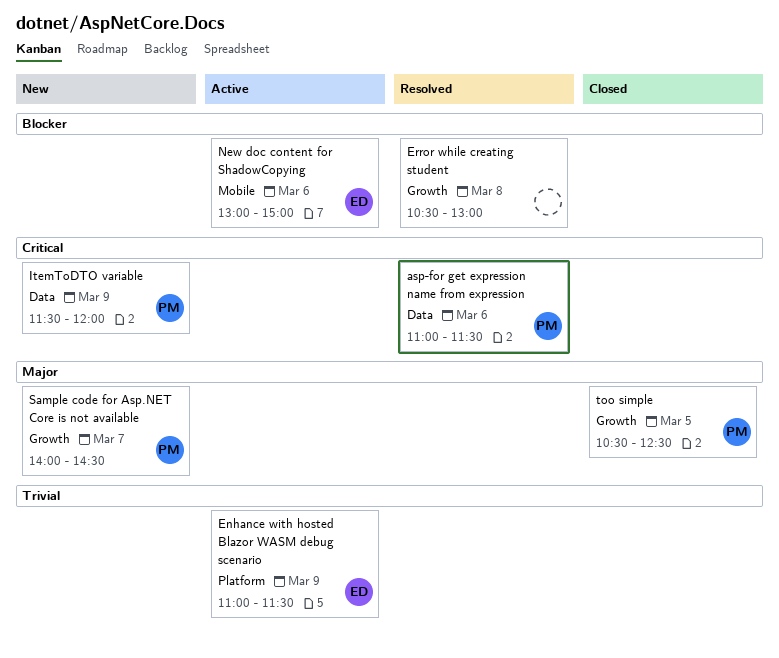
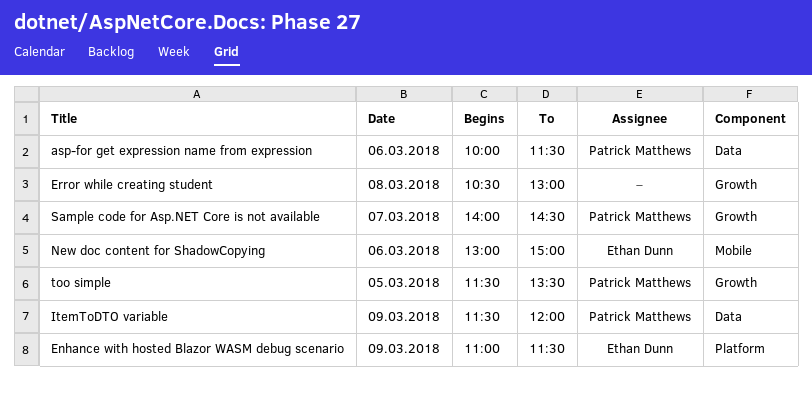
asp-for get expression name from expression, begins: 11:00 -> 10:00
too simple, begins: 10:30 -> 11:30
too simple, ends: 12:30 -> 13:30

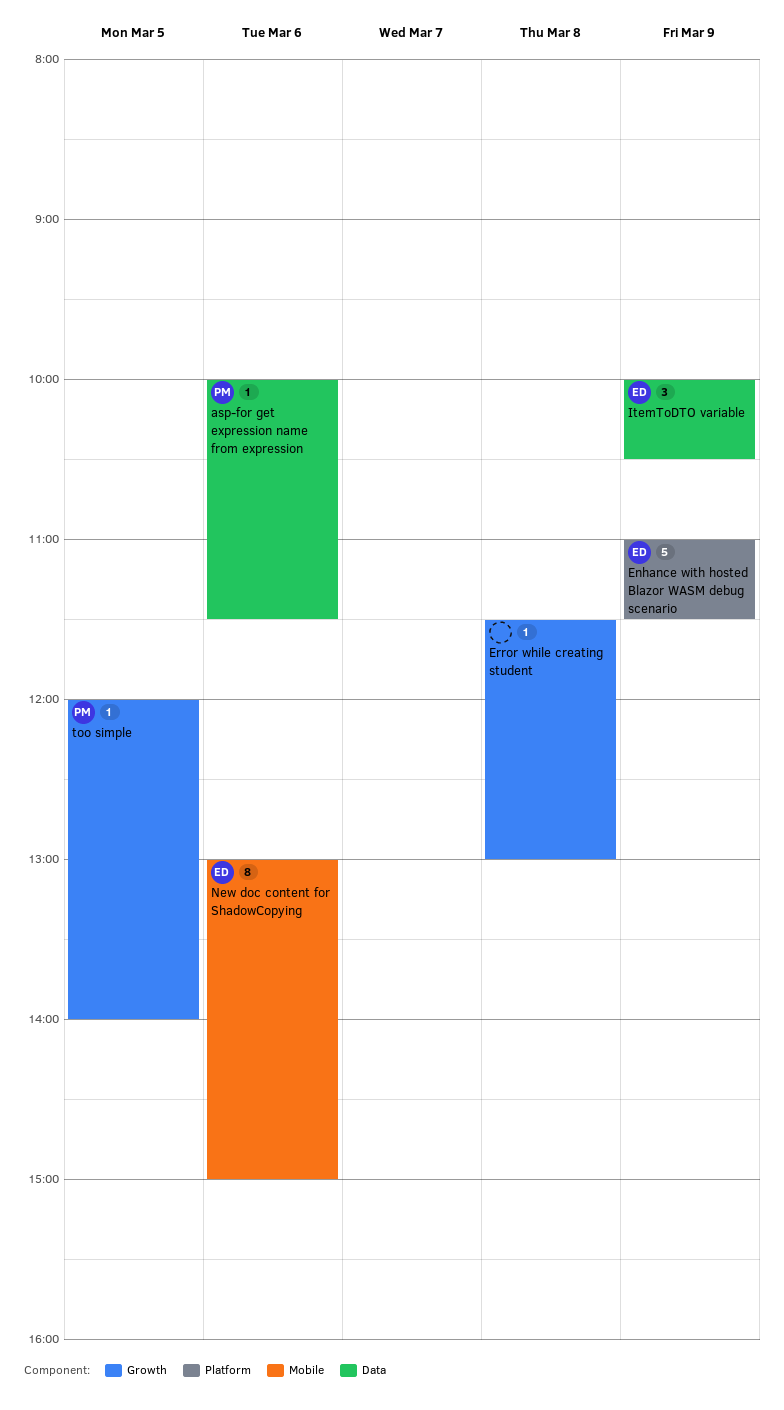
Error while creating student, begins: 10:30 -> 11:30
ItemToDTO variable, owner: Patrick Matthews -> Ethan Dunn
ItemToDTO variable, begins: 11:30 -> 10:00
ItemToDTO variable, ends: 12:00 -> 10:30
Sample code for Asp.NET Core is not available: present -> none
too simple, begins: 11:30 -> 12:00
too simple, ends: 13:30 -> 14:00

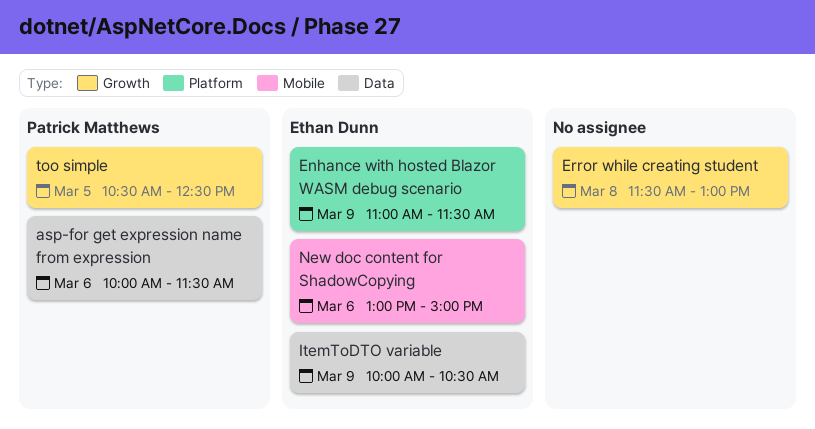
too simple, begins: 12:00 -> 10:30
too simple, ends: 14:00 -> 12:30

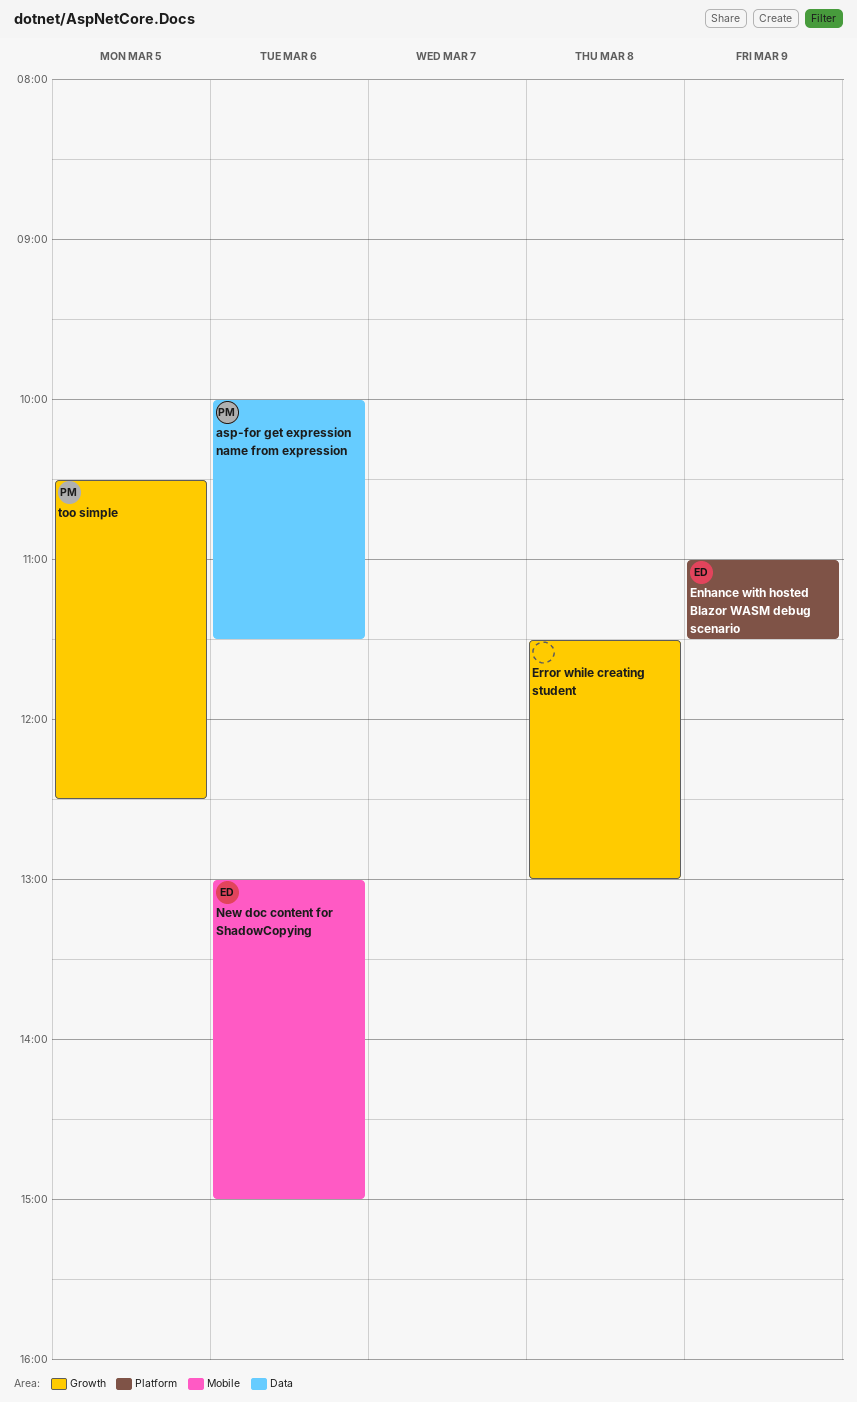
ItemToDTO variable: present -> none

